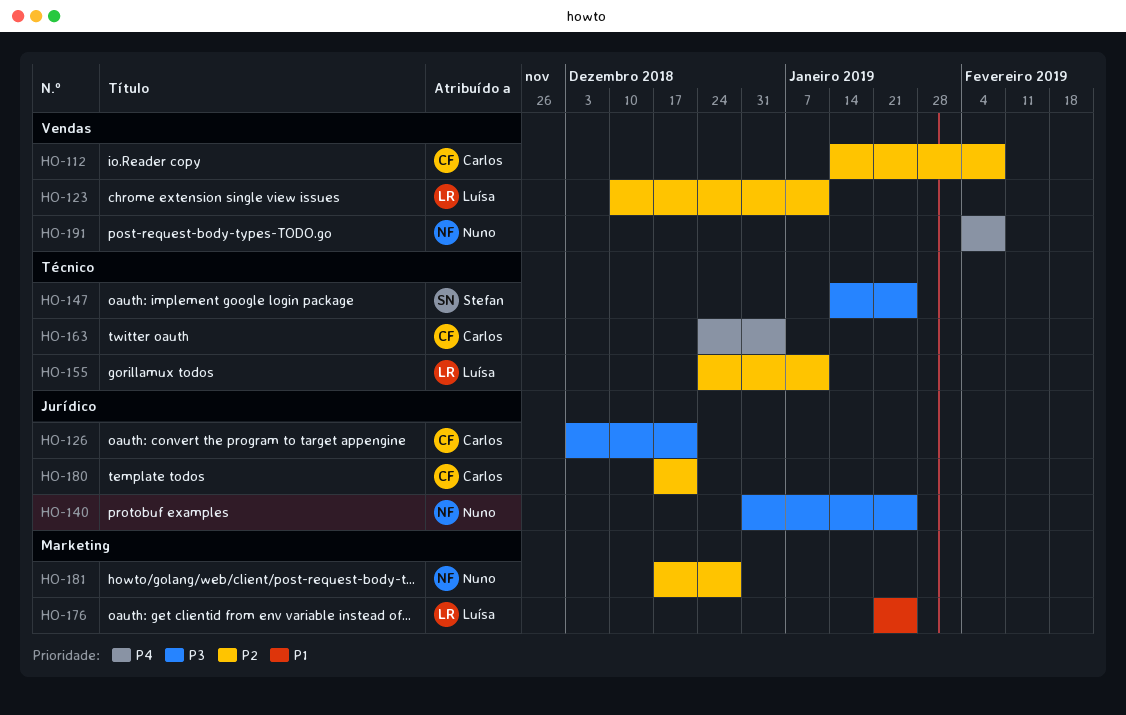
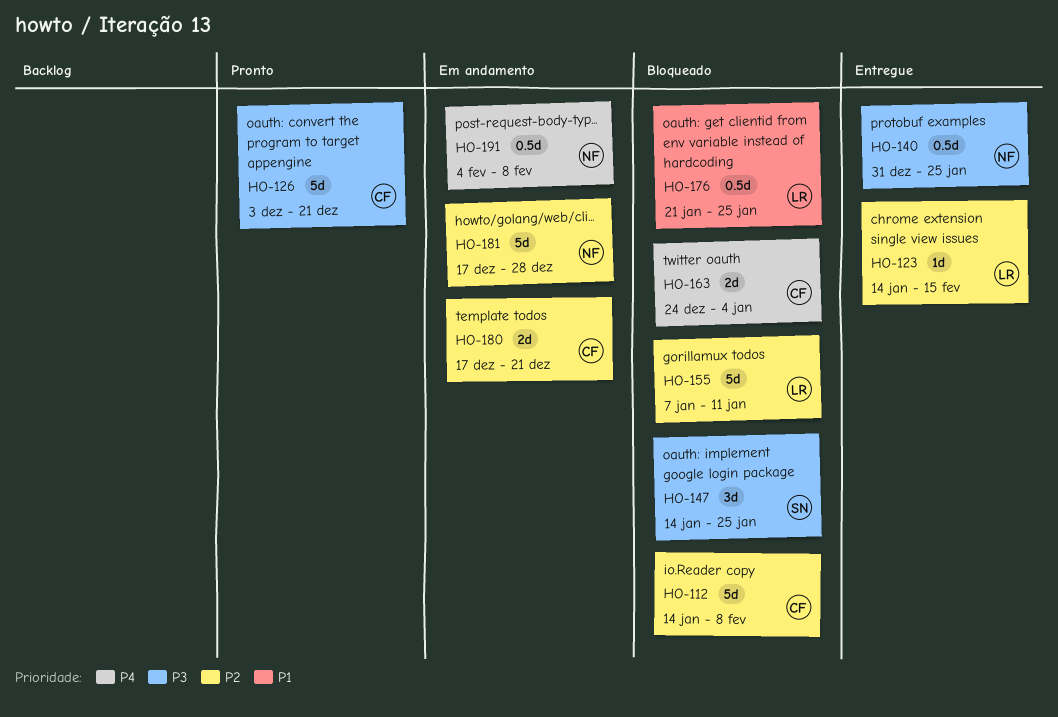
HO-123, start: Dec 10 -> Jan 14
HO-123, due: Jan 11 -> Feb 15
HO-155, start: Dec 24 -> Jan 7

